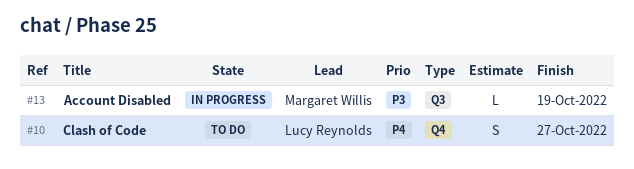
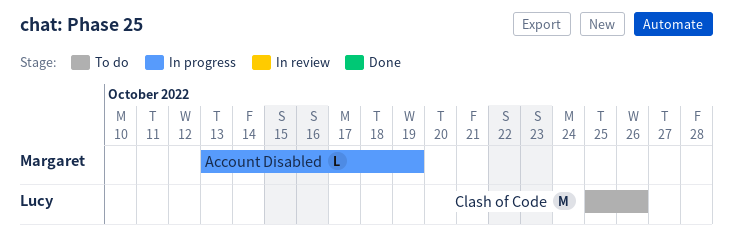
Clash of Code, estimate: S -> M
Clash of Code, due: Oct 27 -> Oct 26

